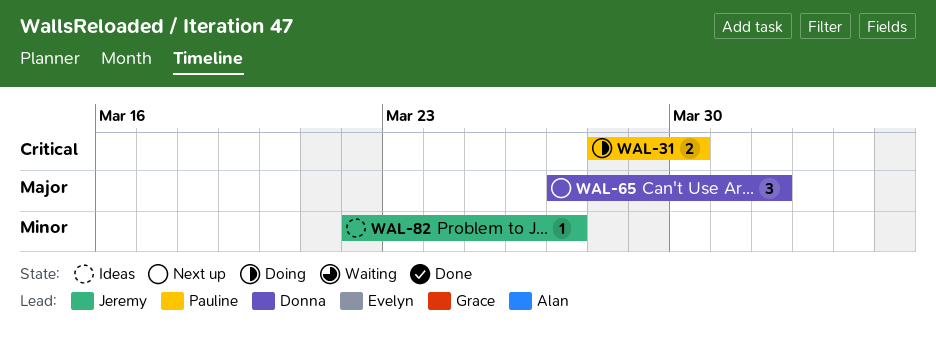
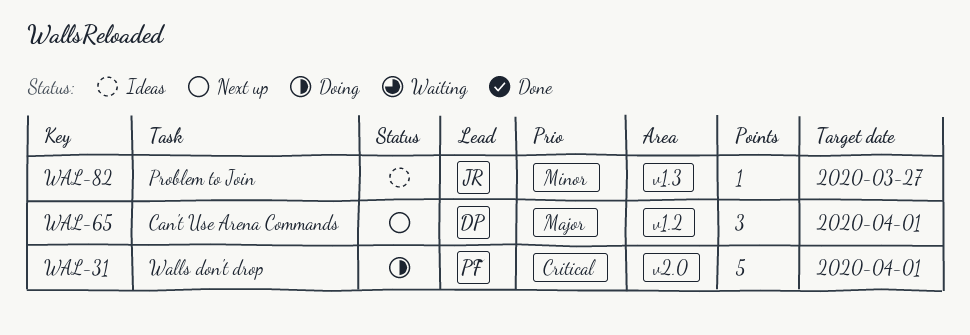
WAL-31, estimate: 2 -> 5
WAL-31, due: Mar 30 -> Apr 1

